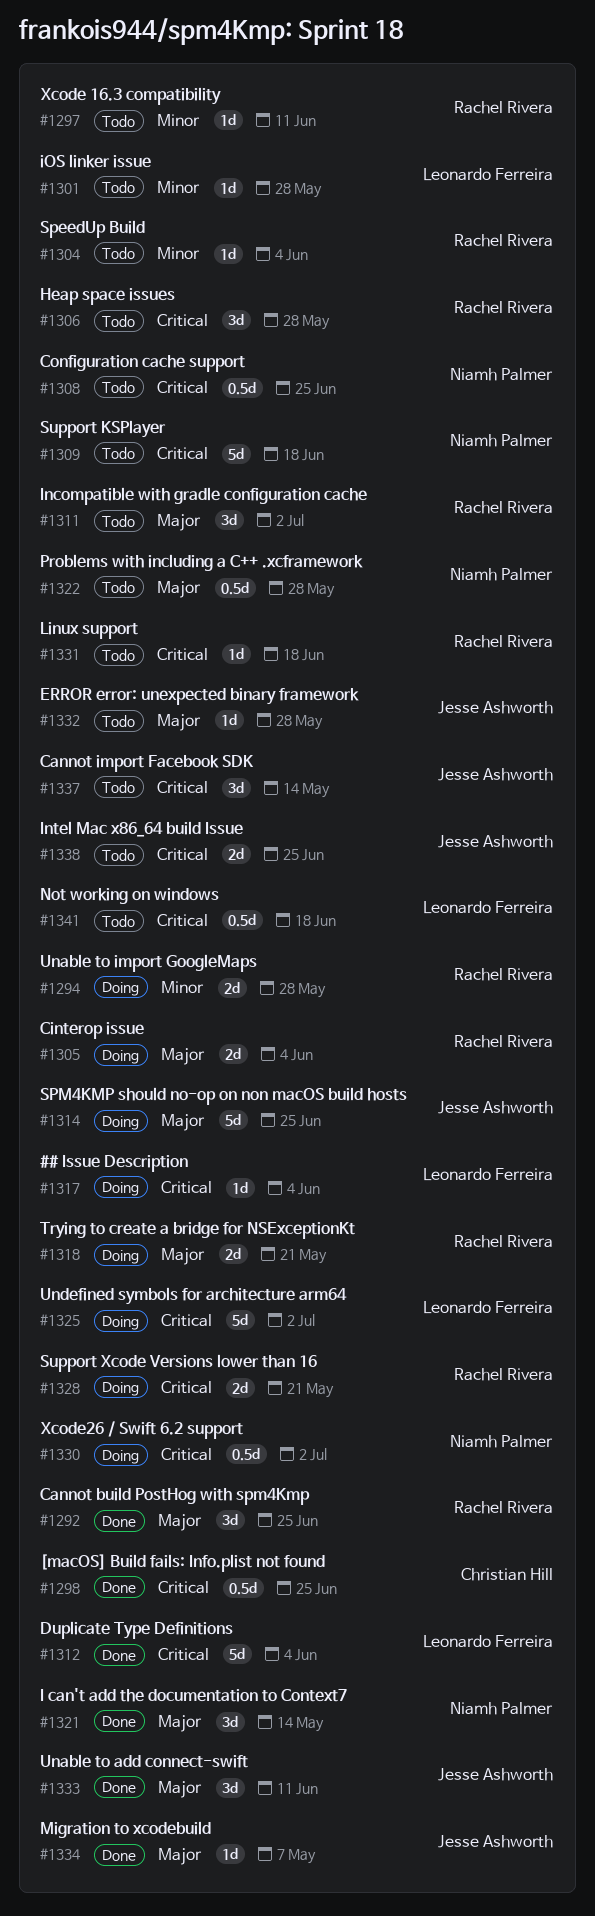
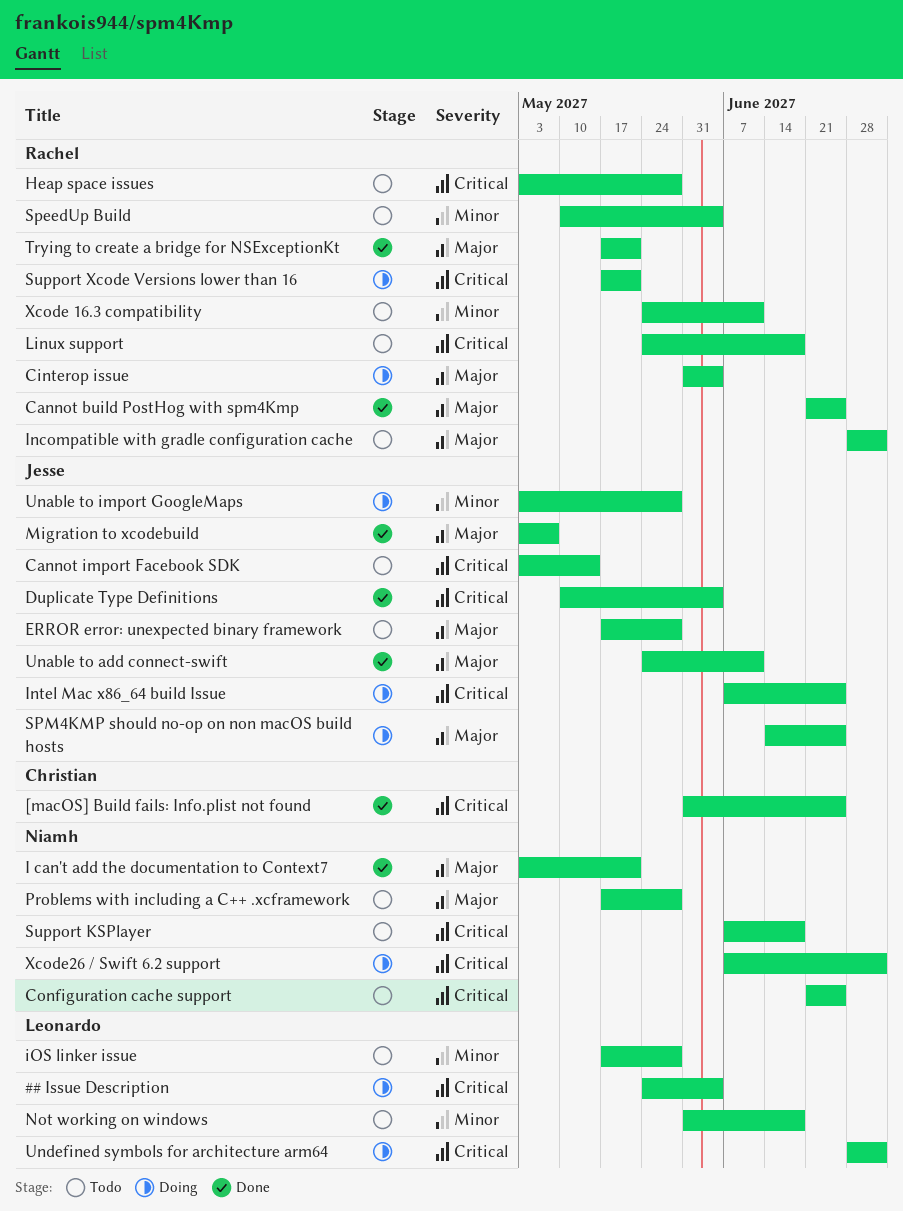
Duplicate Type Definitions, owner: Leonardo Ferreira -> Jesse Ashworth
I can't add the documentation to Context7, due: May 14 -> May 21
Intel Mac x86_64 build Issue, status: Todo -> Doing
Not working on windows, priority: Critical -> Minor
Trying to create a bridge for NSExceptionKt, status: Doing -> Done
Unable to import GoogleMaps, owner: Rachel Rivera -> Jesse Ashworth

